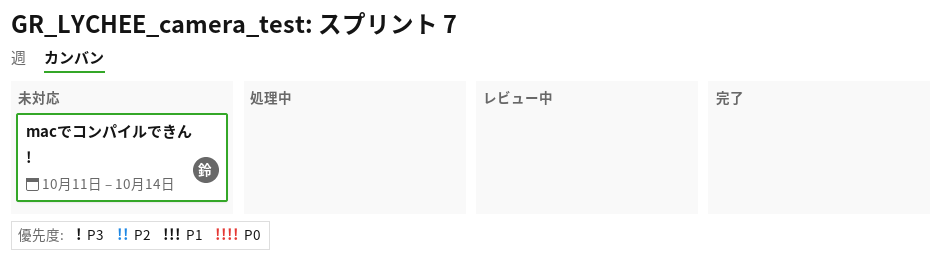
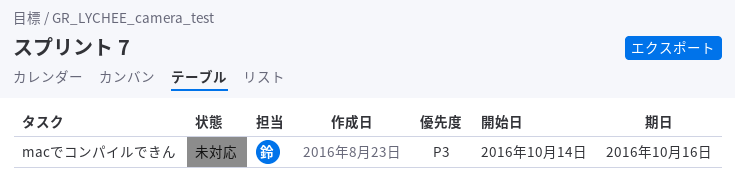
macでコンパイルできん, start: Oct 11 -> Oct 14
macでコンパイルできん, due: Oct 14 -> Oct 16

